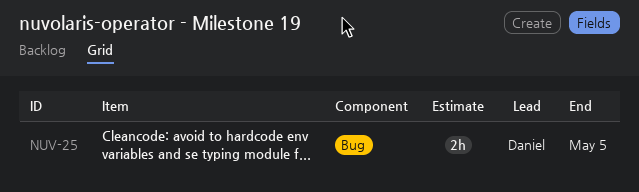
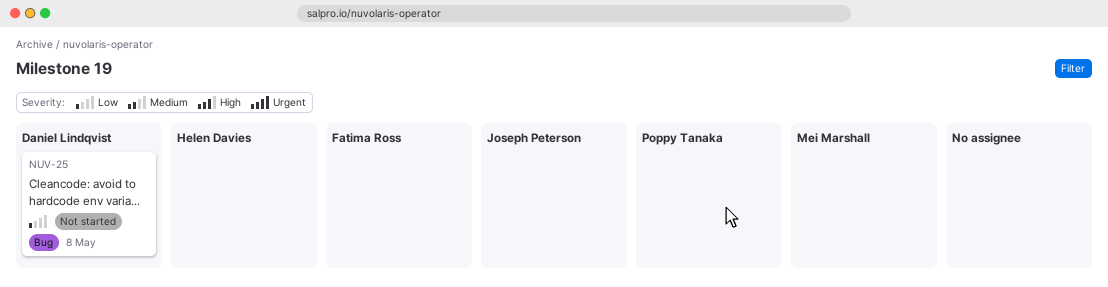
NUV-25, due: May 5 -> May 8

